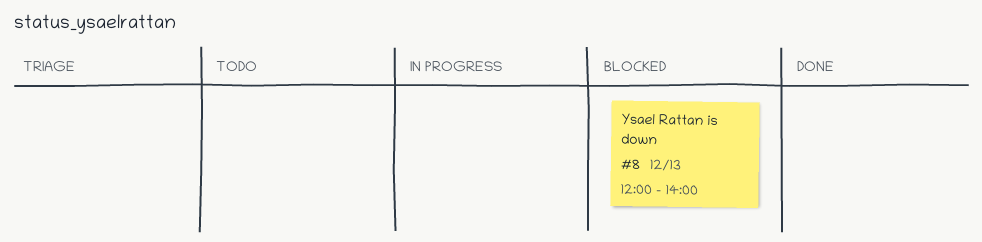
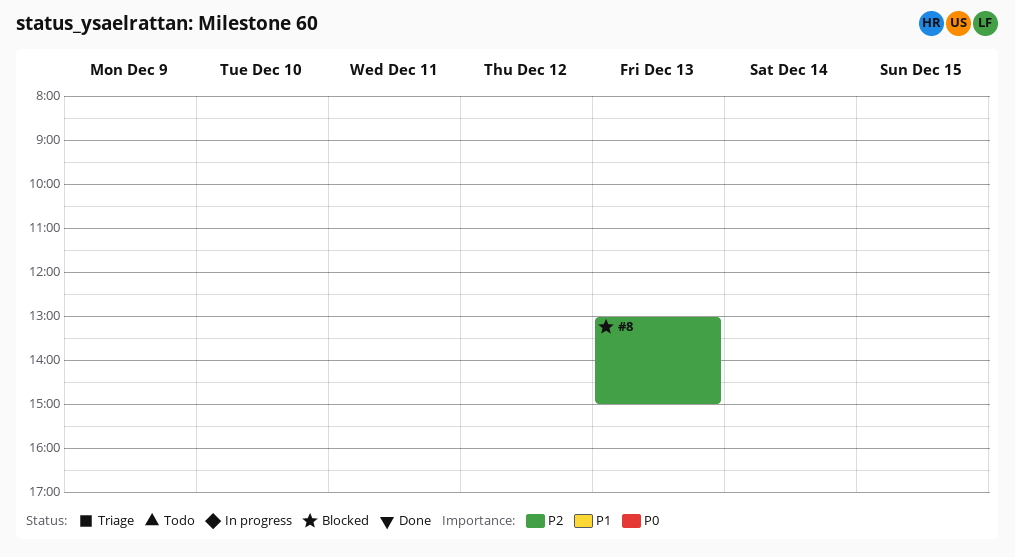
#8, begins: 12:00 -> 13:00
#8, ends: 14:00 -> 15:00

